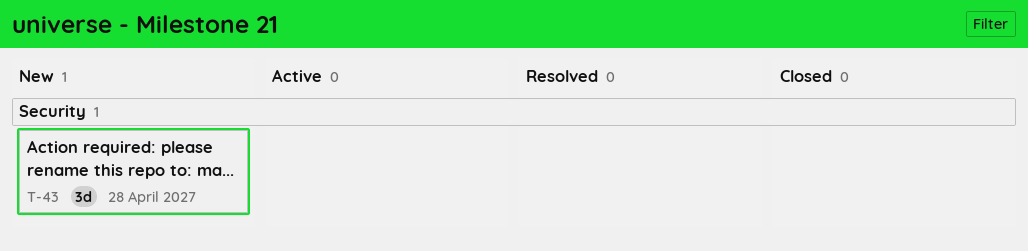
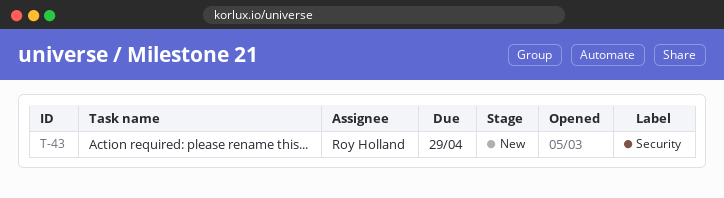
T-43, due: Apr 28 -> Apr 29

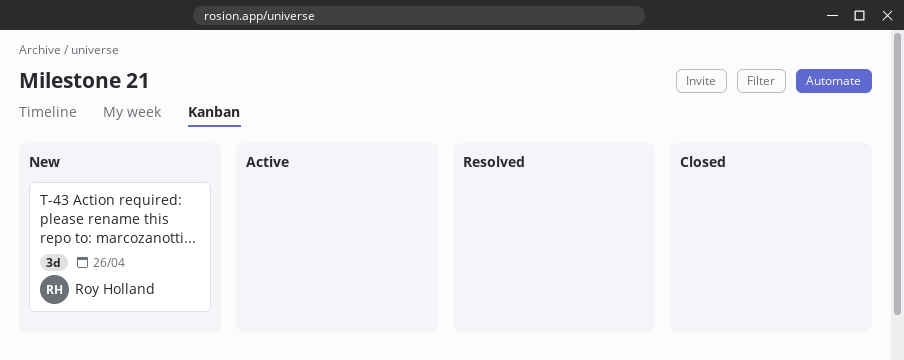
T-43, due: Apr 29 -> Apr 26

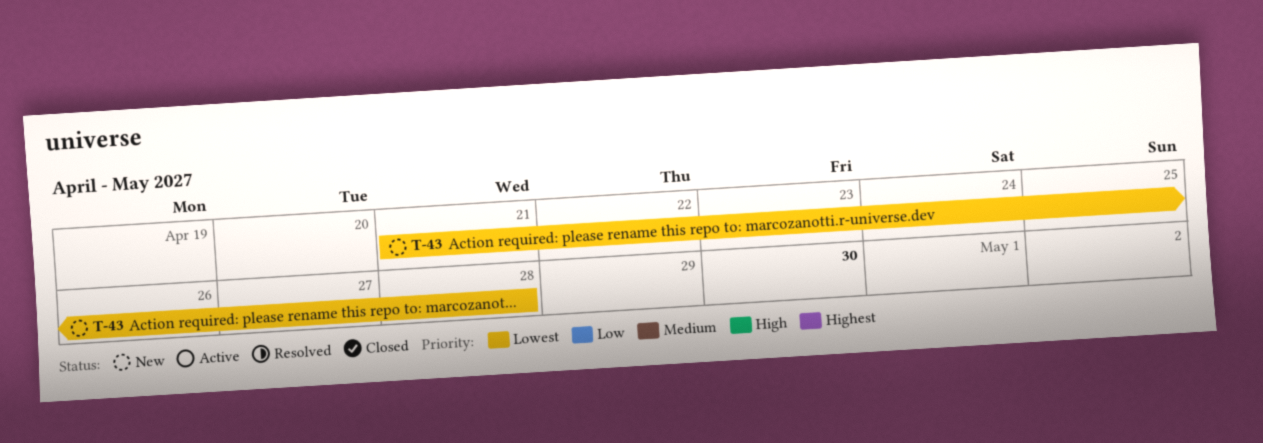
T-43, due: Apr 26 -> Apr 28

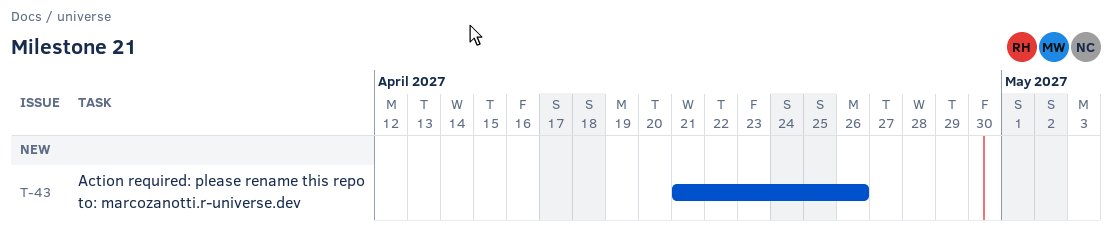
T-43, due: Apr 28 -> Apr 26

